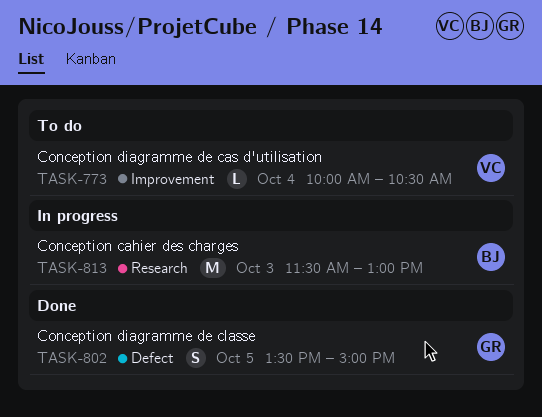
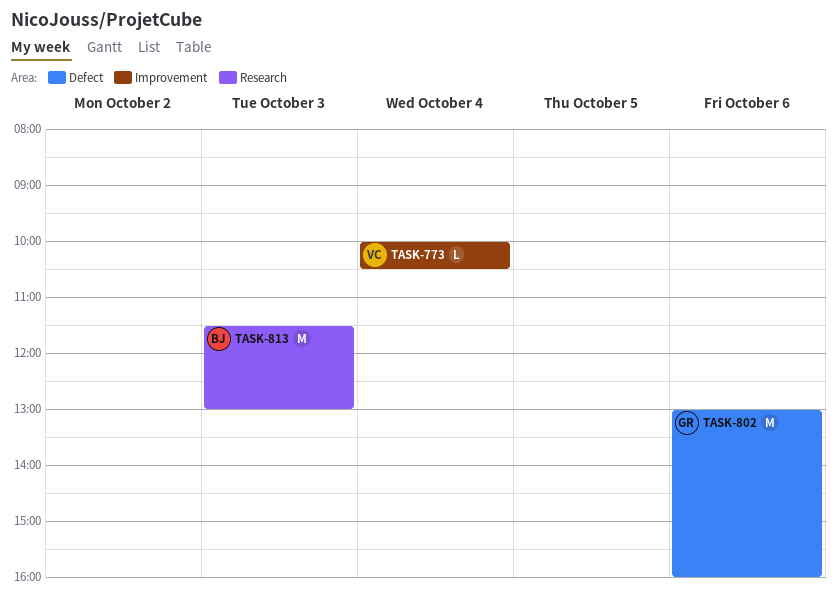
TASK-802, estimate: S -> M
TASK-802, day: Oct 5 -> Oct 6
TASK-802, begins: 13:30 -> 13:00
TASK-802, ends: 15:00 -> 16:00

